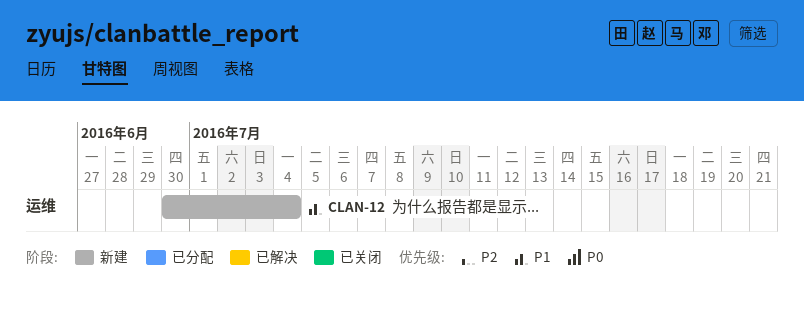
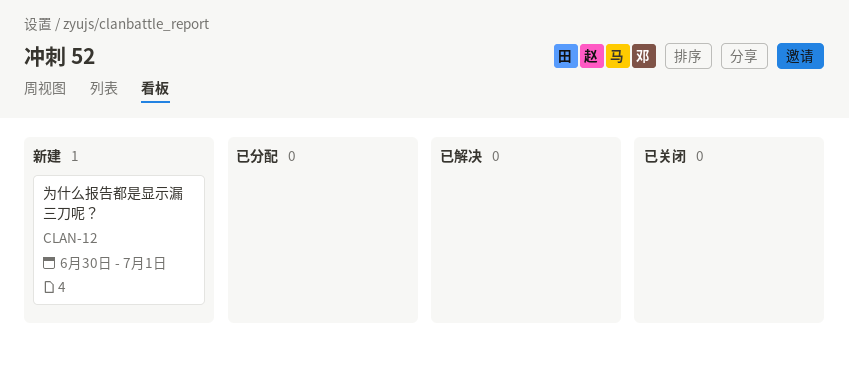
CLAN-12, due: Jul 4 -> Jul 1

